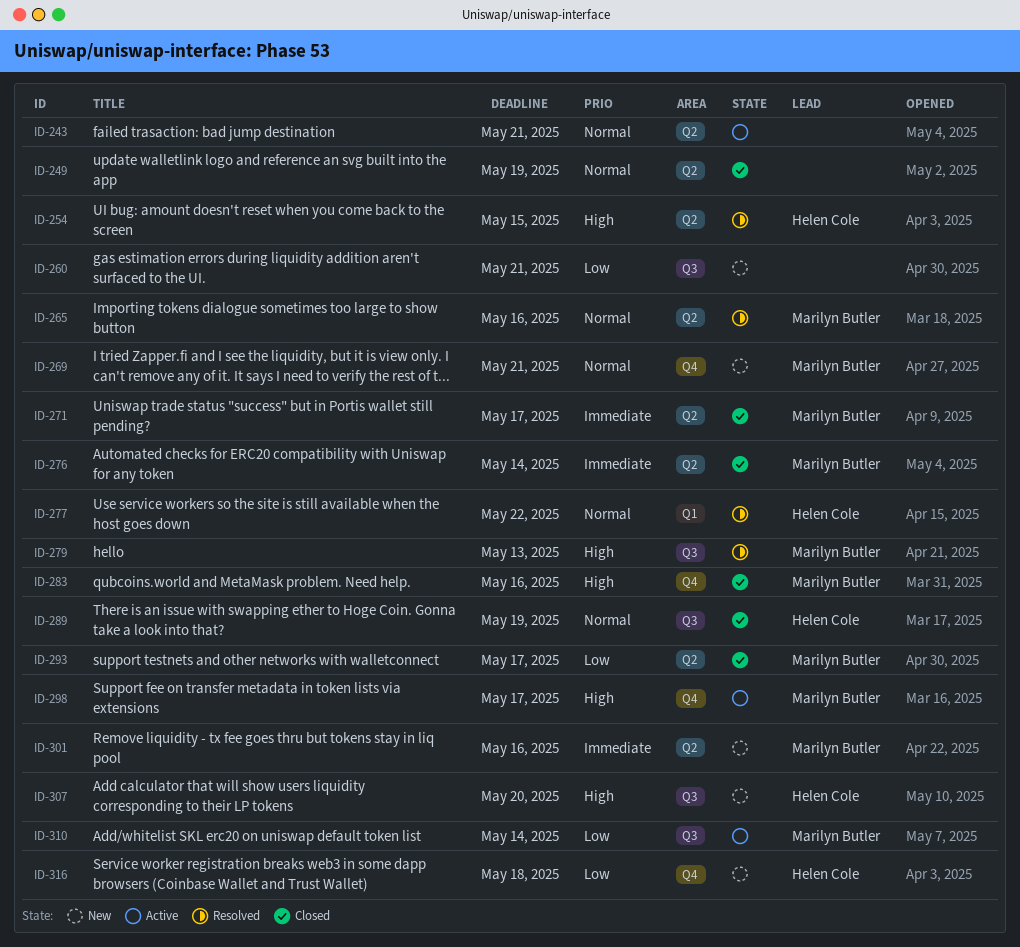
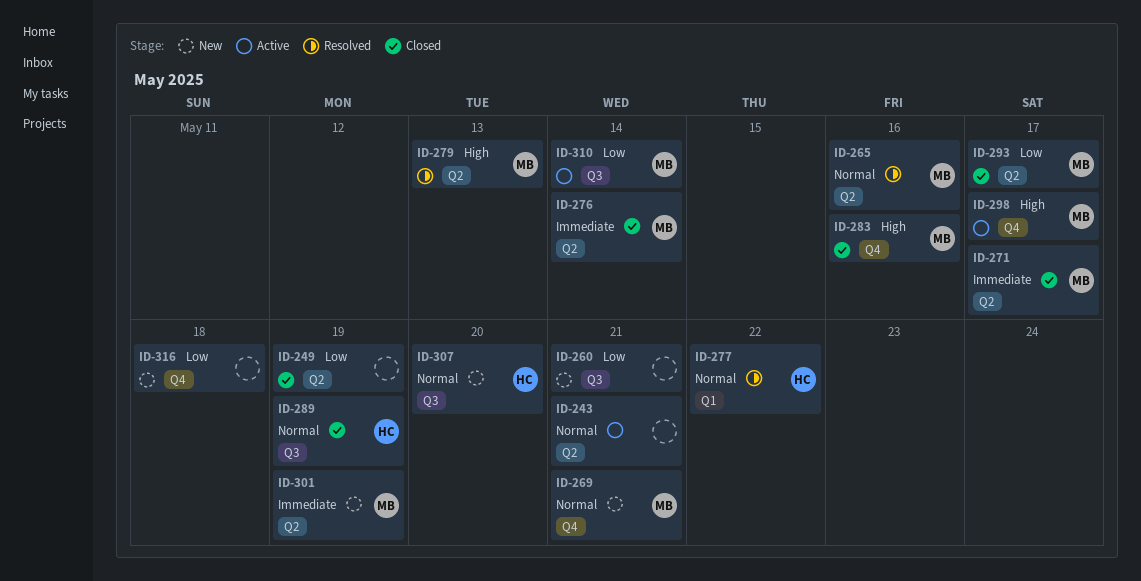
ID-249, priority: Normal -> Low
ID-254: present -> none
ID-279, label: Q3 -> Q2
ID-301, due: May 16 -> May 19
ID-307, priority: High -> Normal
ID-316, owner: Helen Cole -> none

